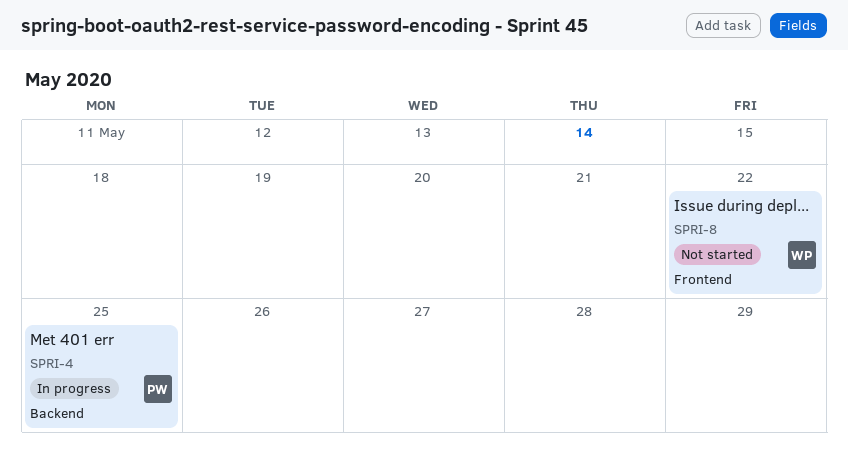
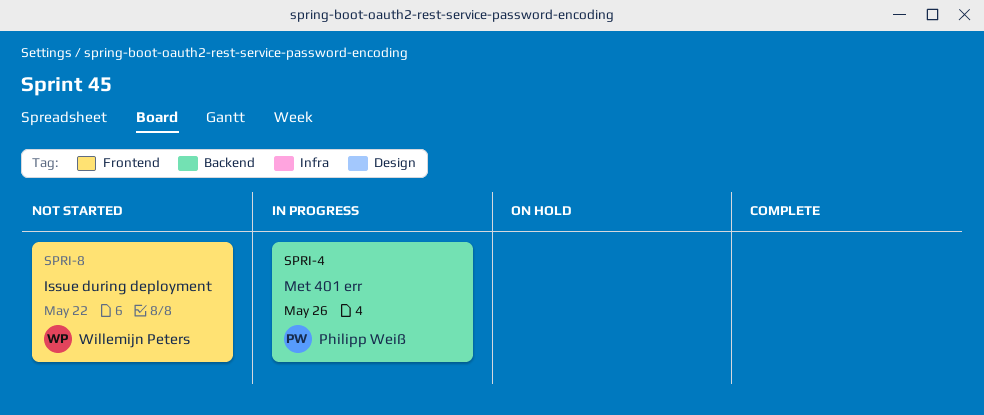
SPRI-4, due: May 25 -> May 26

